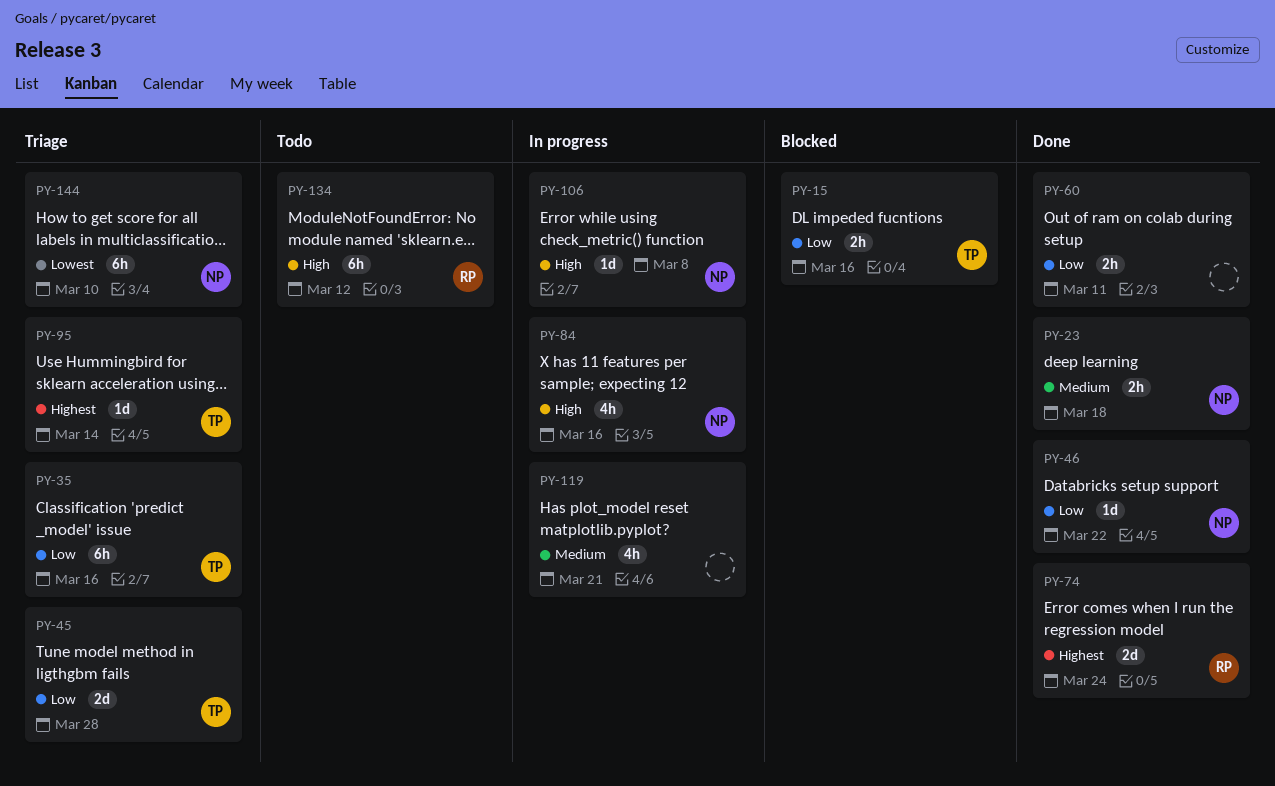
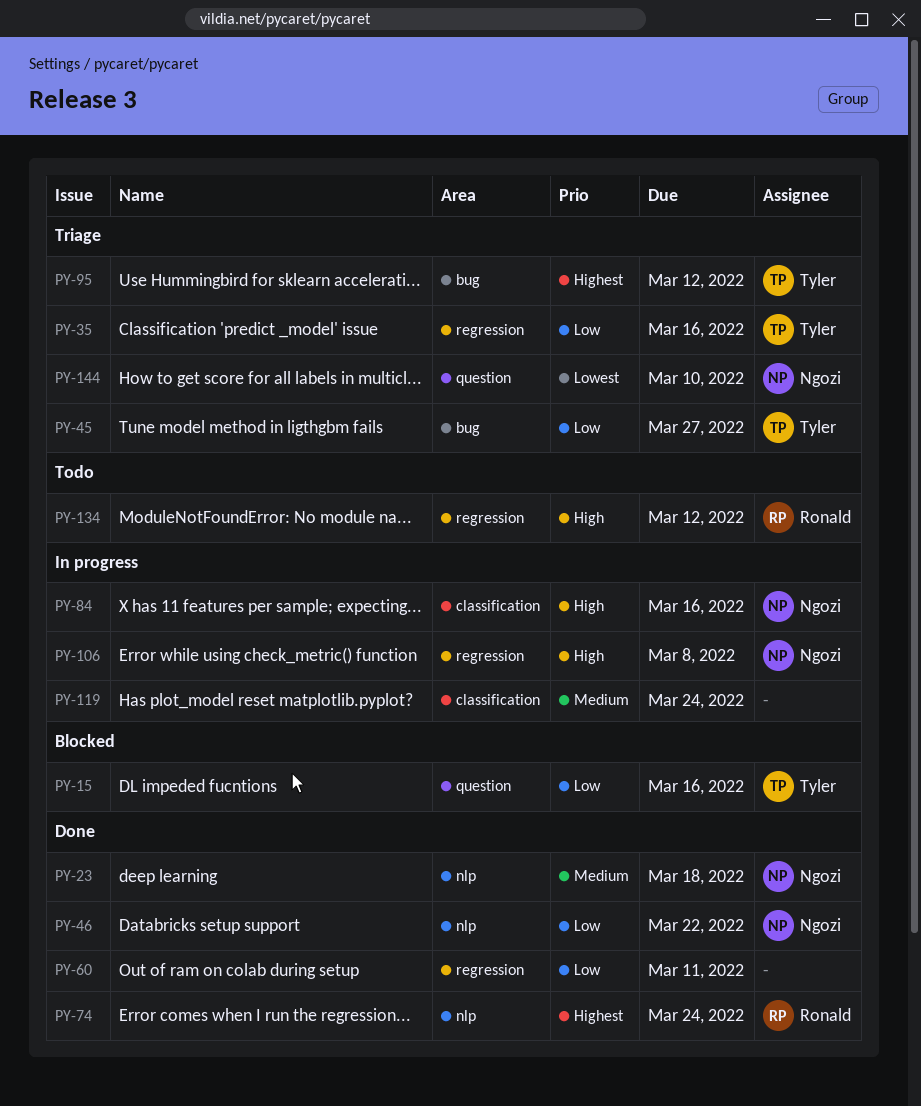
PY-45, due: Mar 28 -> Mar 27
PY-95, due: Mar 14 -> Mar 12
PY-119, due: Mar 21 -> Mar 24

